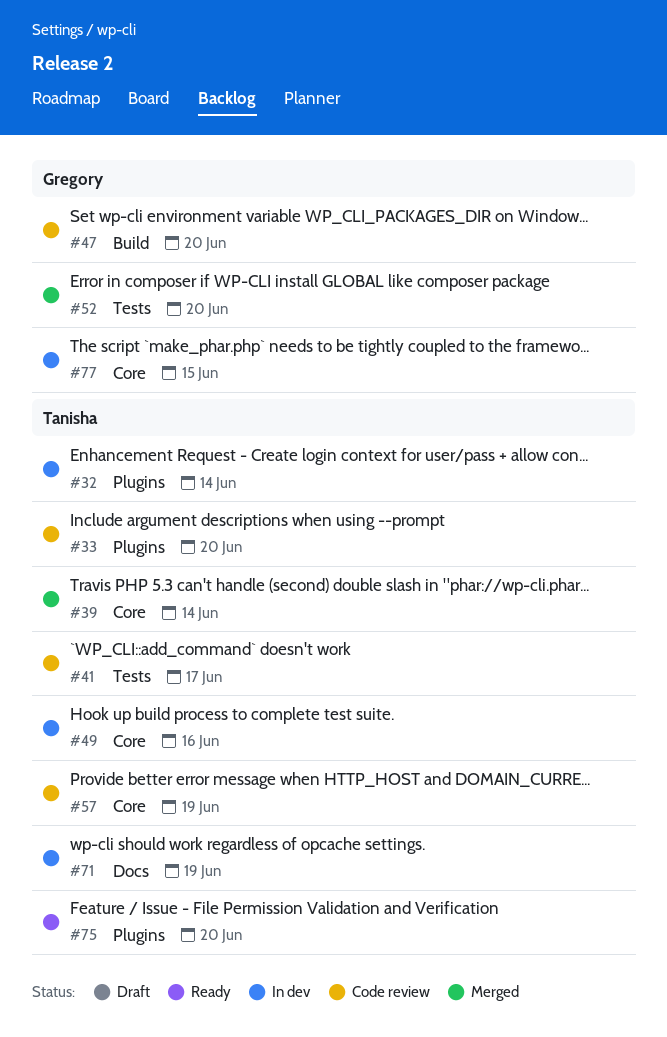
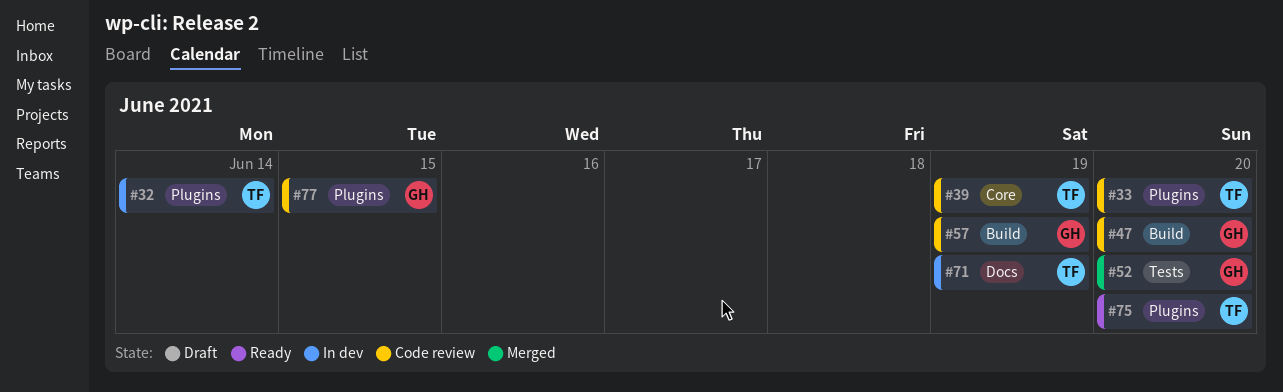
#39, status: Merged -> Code review
#39, due: Jun 14 -> Jun 19
#41: present -> none
#49: present -> none
#57, owner: Tanisha -> Gregory
#57, label: Core -> Build
#77, status: In dev -> Code review
#77, label: Core -> Plugins

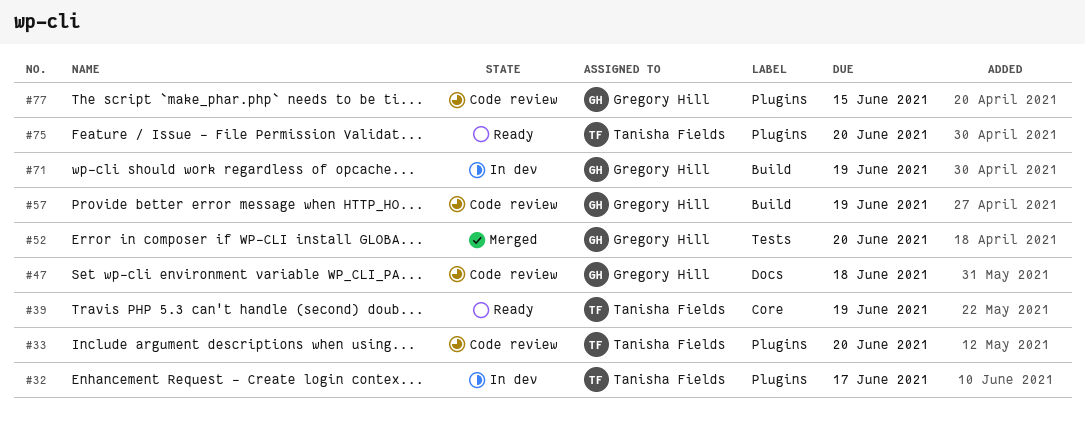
#32, due: Jun 14 -> Jun 17
#39, status: Code review -> Ready
#47, label: Build -> Docs
#47, due: Jun 20 -> Jun 18
#71, owner: Tanisha Fields -> Gregory Hill
#71, label: Docs -> Build

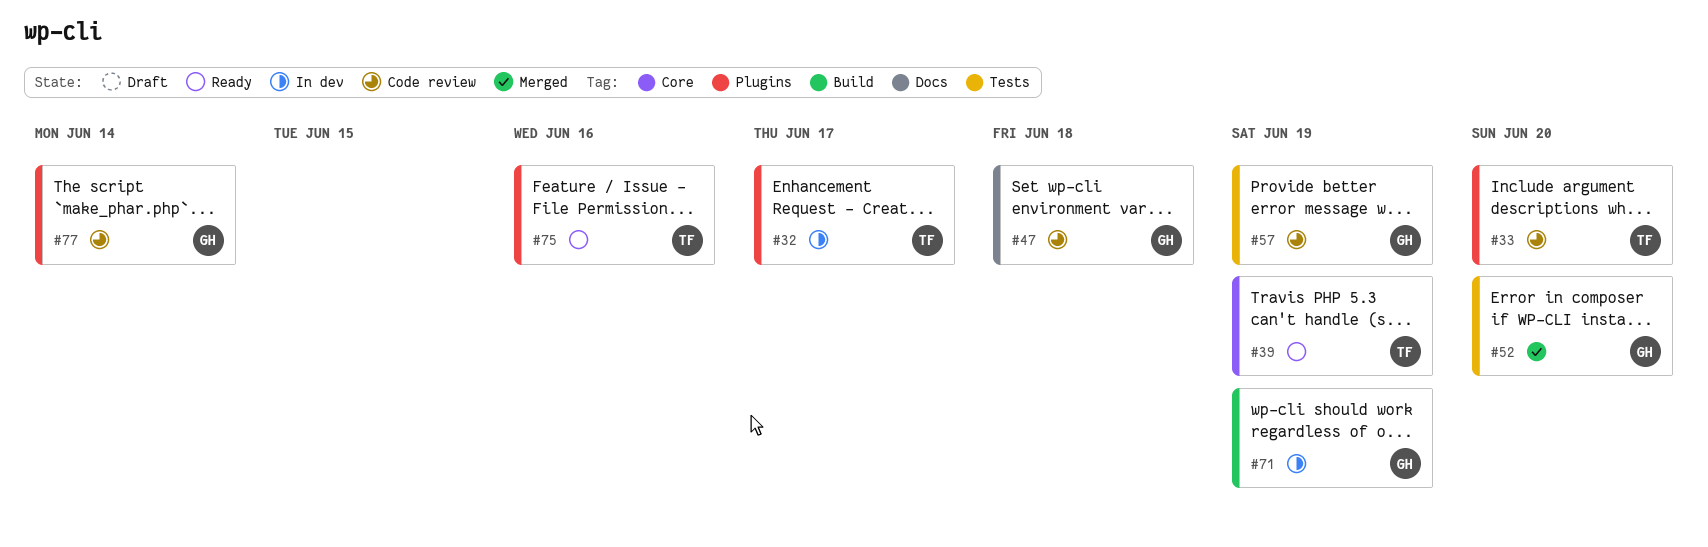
#57, label: Build -> Tests
#75, due: Jun 20 -> Jun 16
#77, due: Jun 15 -> Jun 14

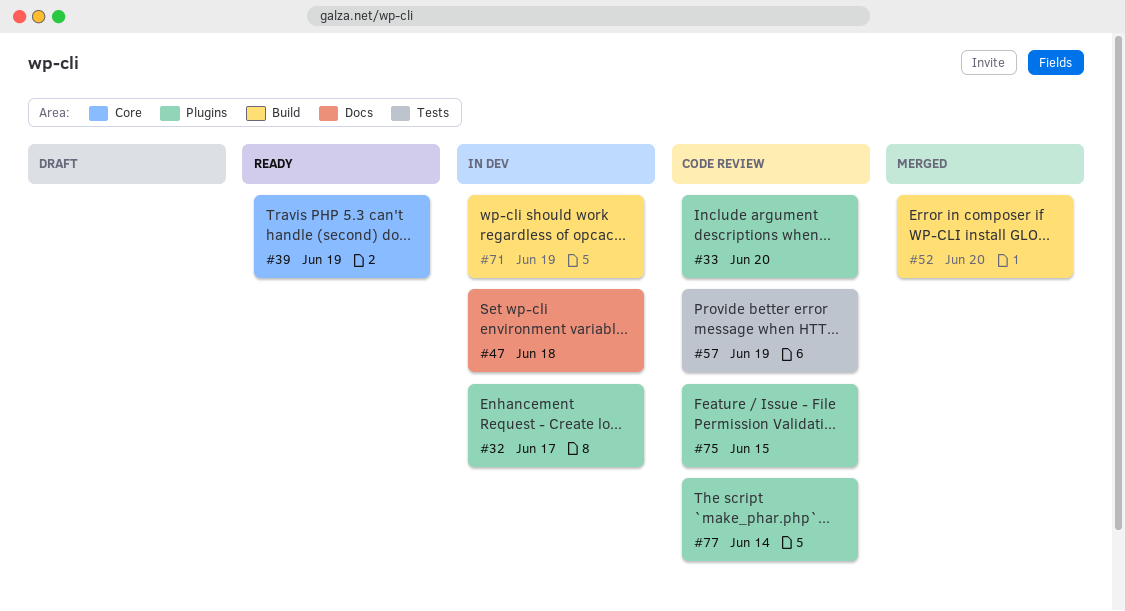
#47, status: Code review -> In dev
#52, label: Tests -> Build
#75, status: Ready -> Code review
#75, due: Jun 16 -> Jun 15

